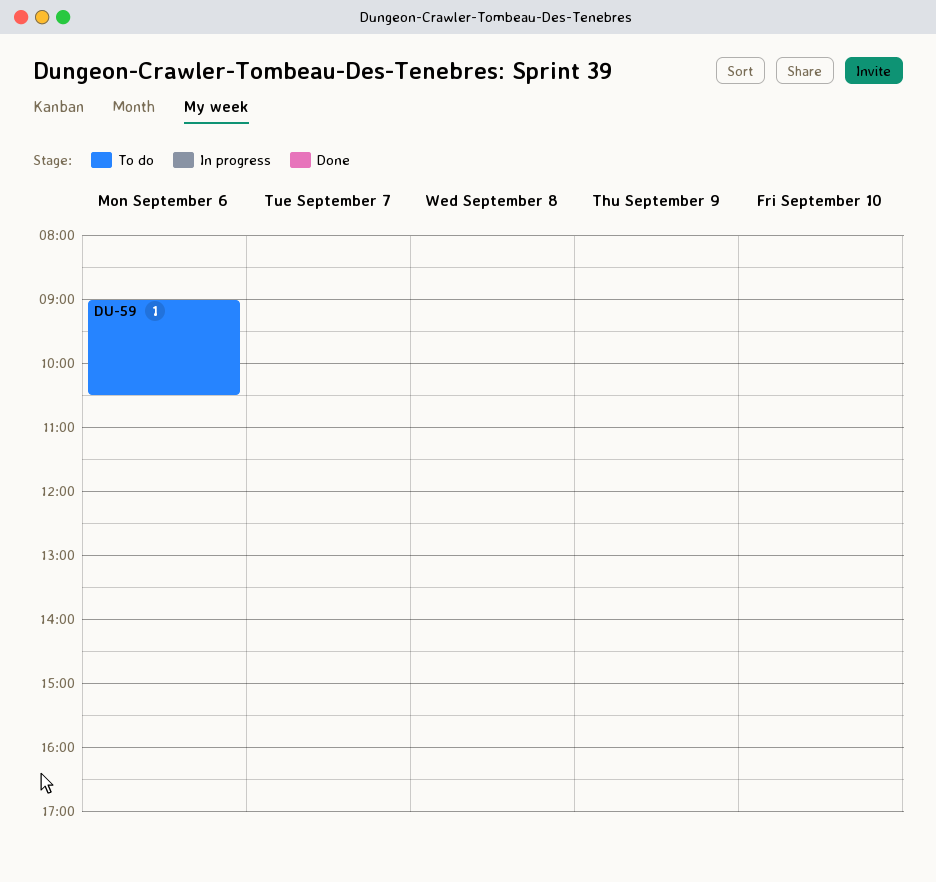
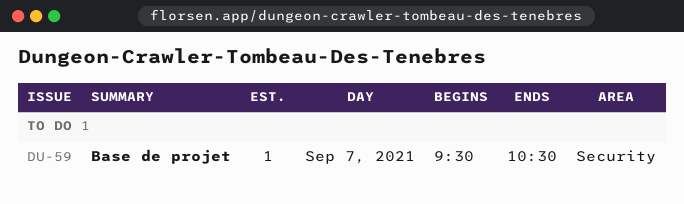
DU-59, day: Sep 6 -> Sep 7
DU-59, begins: 09:00 -> 09:30

